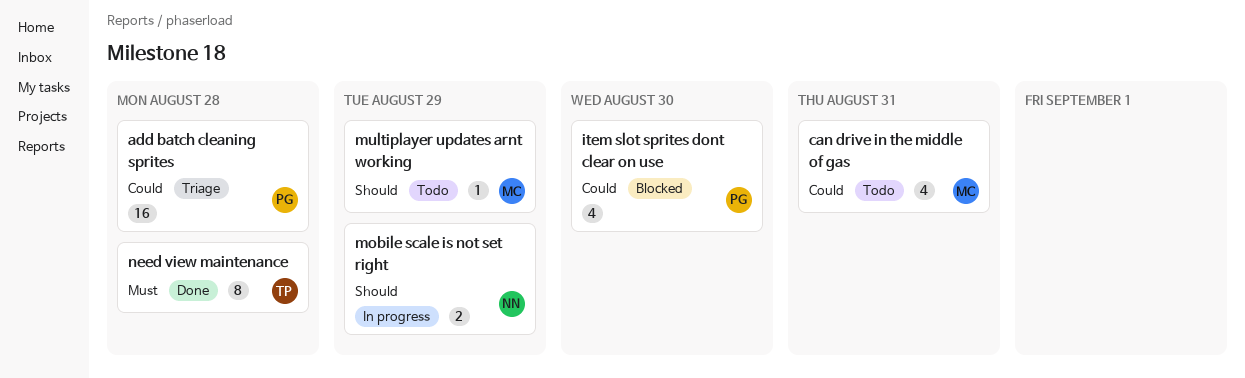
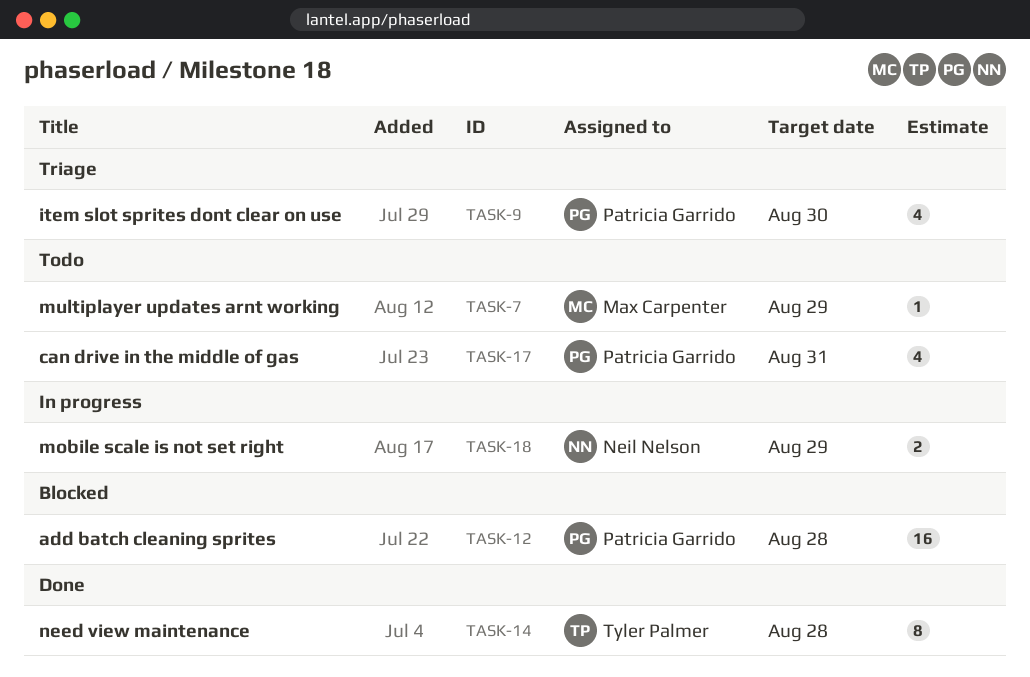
add batch cleaning sprites, status: Triage -> Blocked
can drive in the middle of gas, owner: Max Carpenter -> Patricia Garrido
item slot sprites dont clear on use, status: Blocked -> Triage

